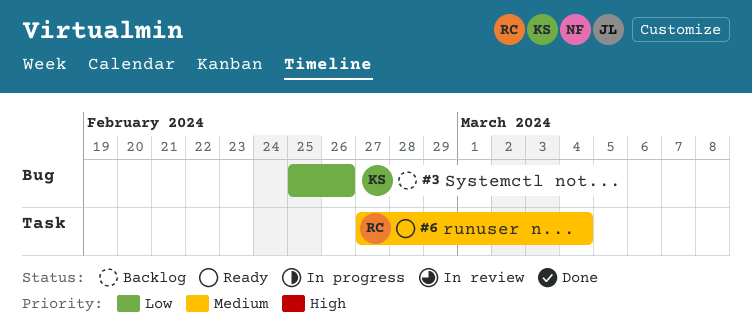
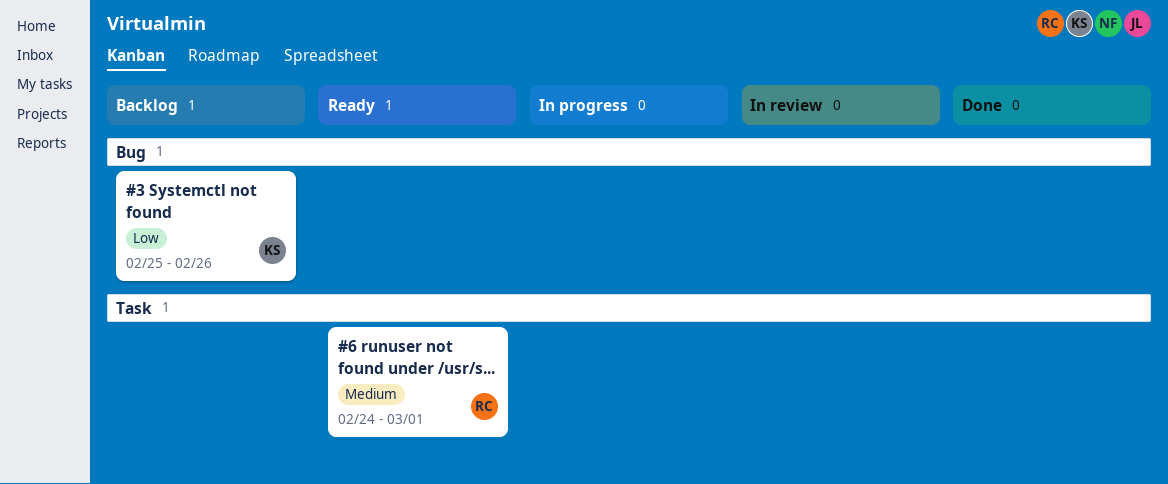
#6, start: Feb 27 -> Feb 24
#6, due: Mar 4 -> Mar 1

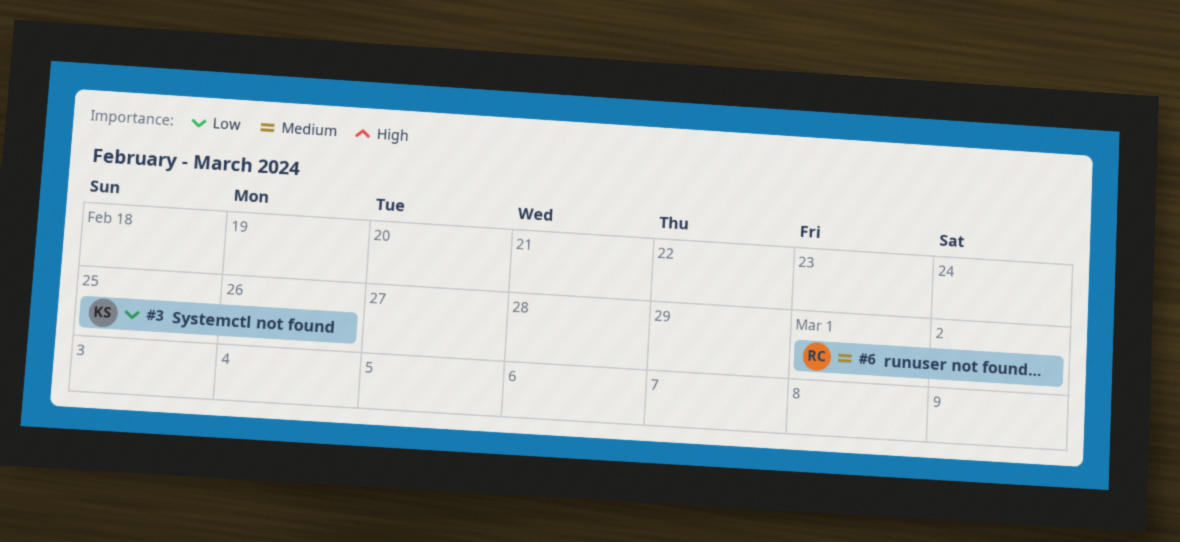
#6, start: Feb 24 -> Mar 1
#6, due: Mar 1 -> Mar 2

